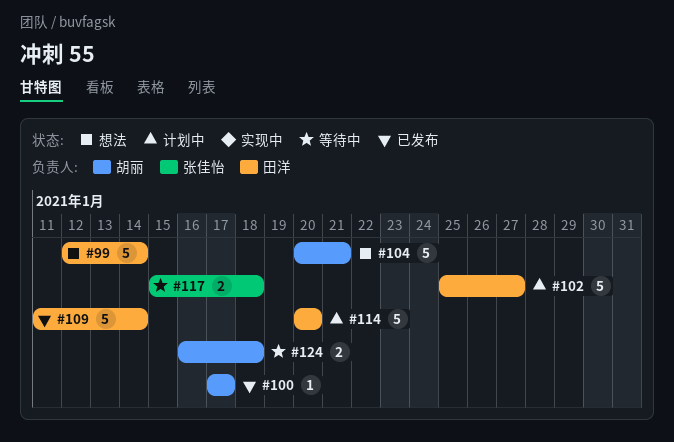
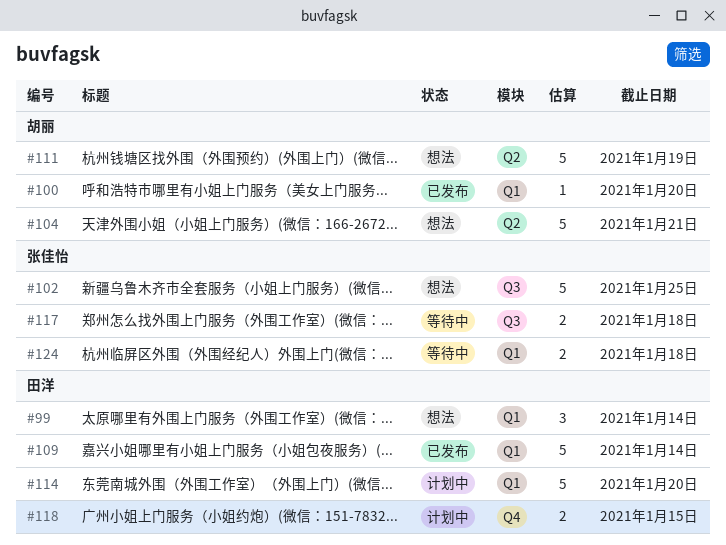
#99, estimate: 5 -> 3
#100, due: Jan 17 -> Jan 20
#102, status: 计划中 -> 想法
#102, owner: 田洋 -> 张佳怡
#102, due: Jan 27 -> Jan 25
#111: none -> present
#118: none -> present
#124, owner: 胡丽 -> 张佳怡

